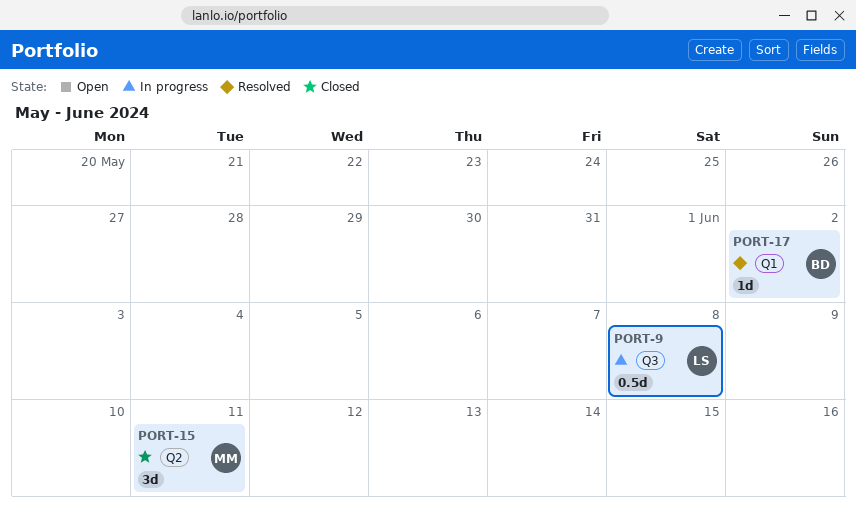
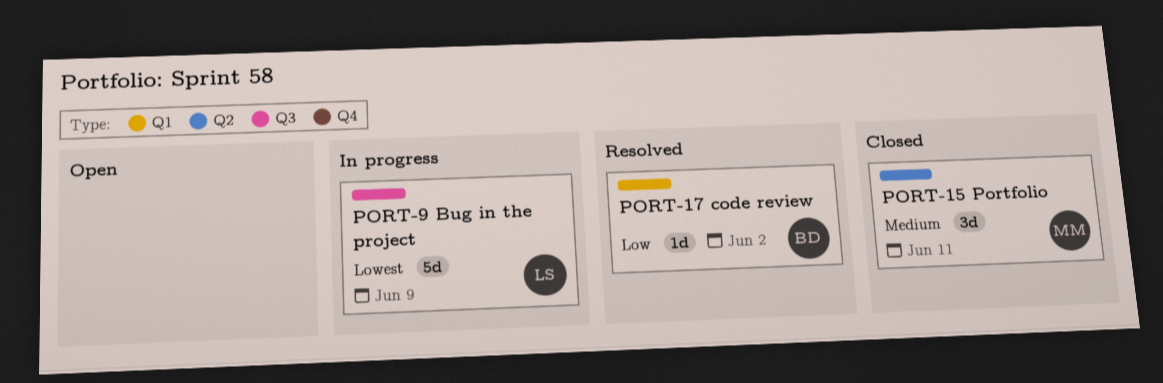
PORT-9, estimate: 0.5d -> 5d
PORT-9, due: Jun 8 -> Jun 9

